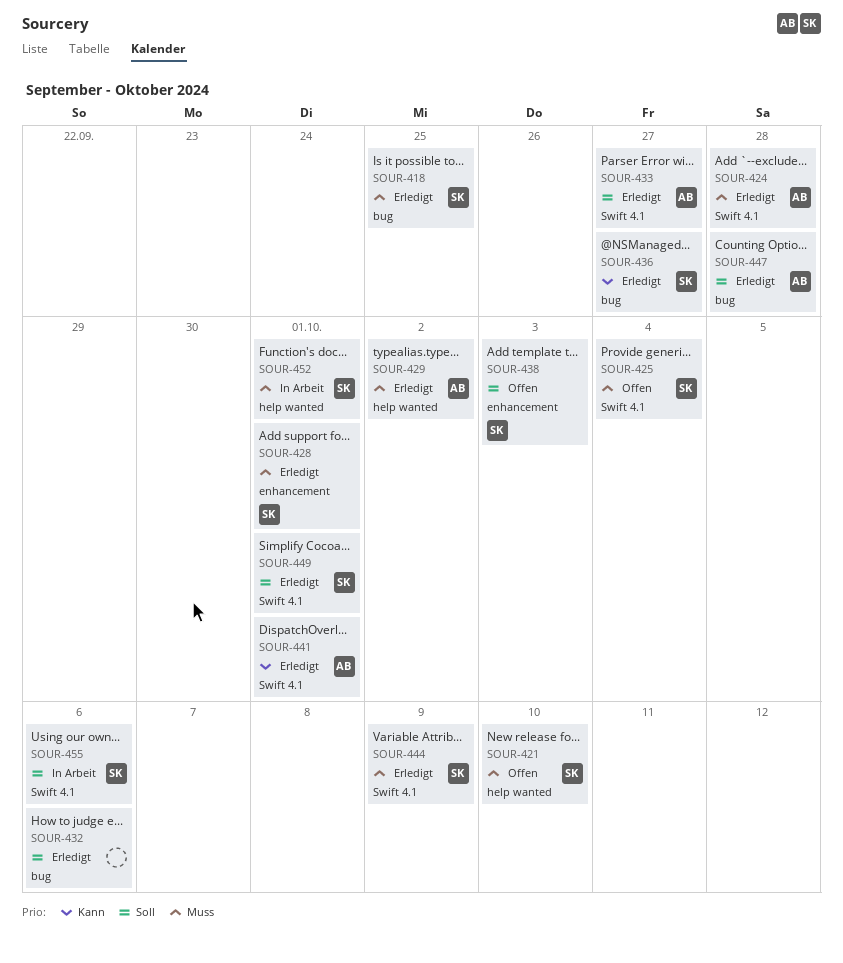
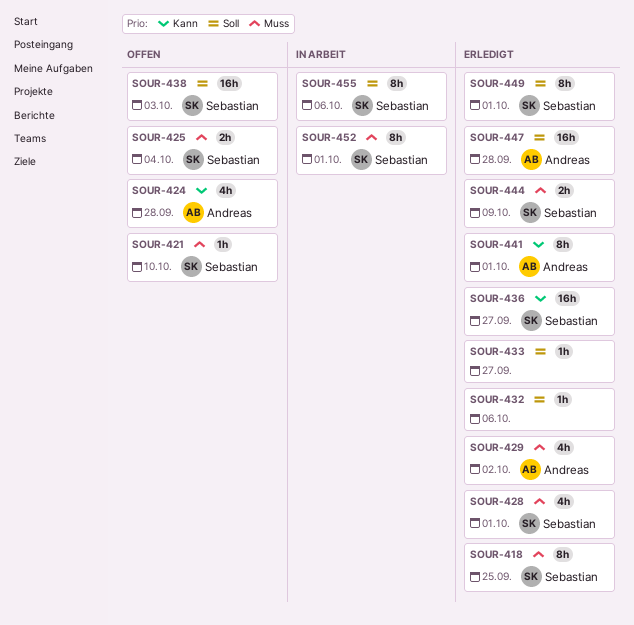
SOUR-424, status: Erledigt -> Offen
SOUR-424, priority: Muss -> Kann
SOUR-433, owner: Andreas -> none

